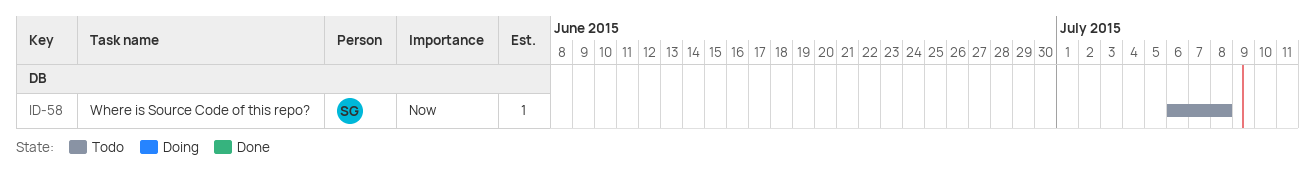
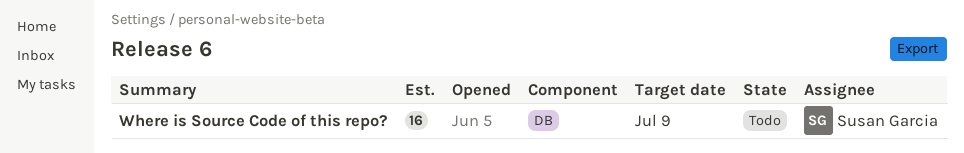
Where is Source Code of this repo?, estimate: 1 -> 16
Where is Source Code of this repo?, due: Jul 8 -> Jul 9

